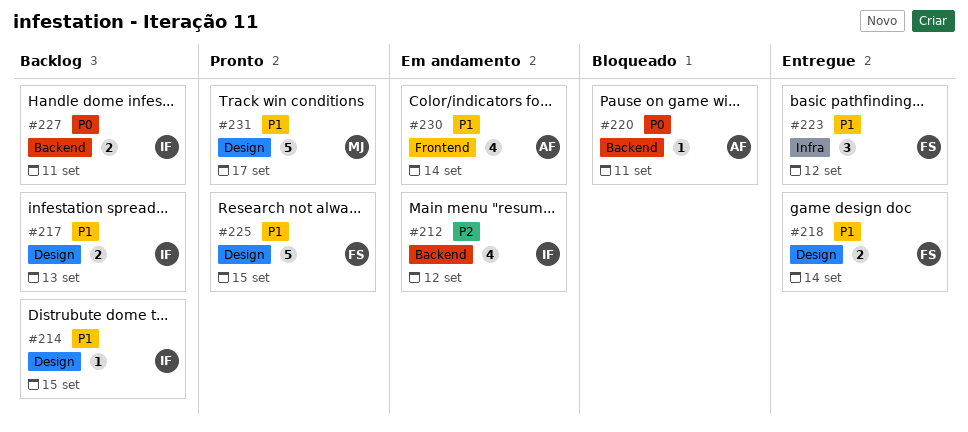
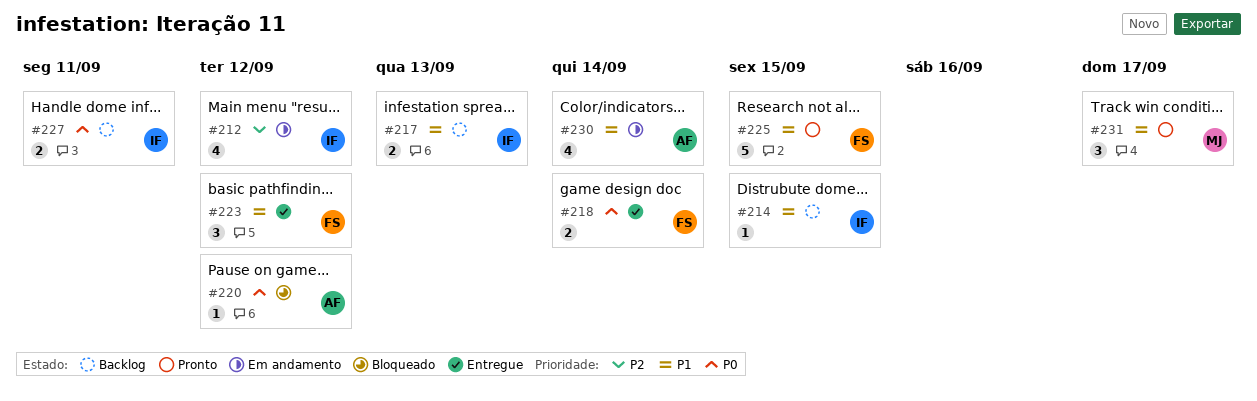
#218, priority: P1 -> P0
#220, due: Sep 11 -> Sep 12
#231, estimate: 5 -> 3

